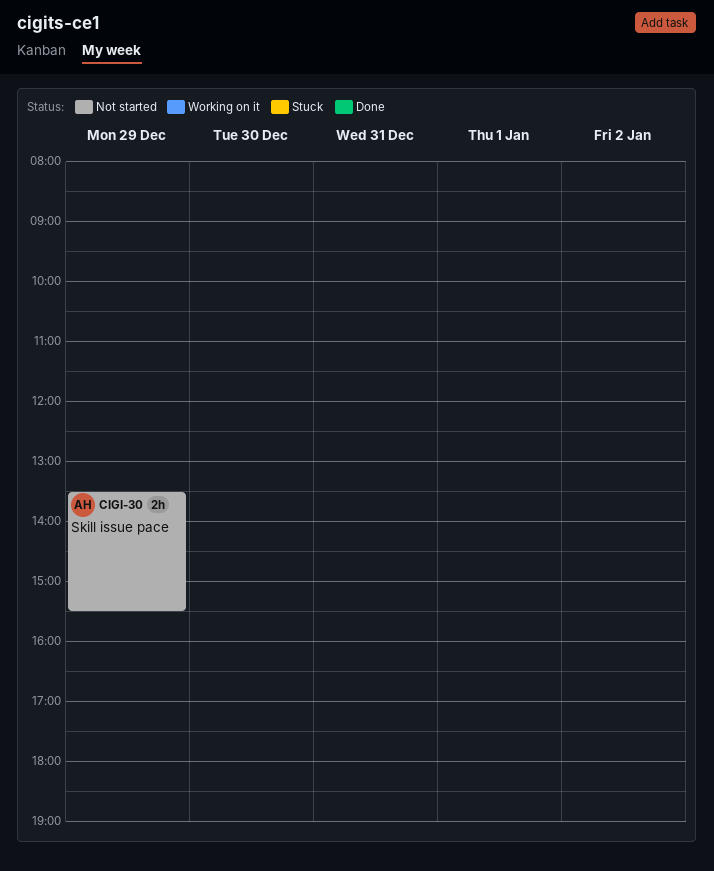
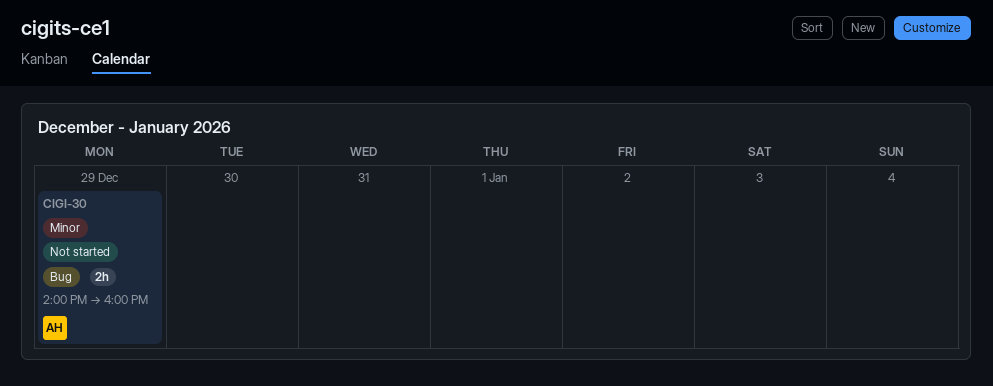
CIGI-30, begins: 13:30 -> 14:00
CIGI-30, ends: 15:30 -> 16:00

